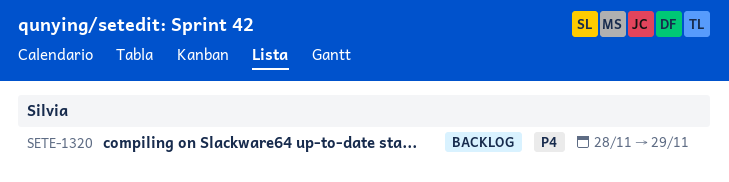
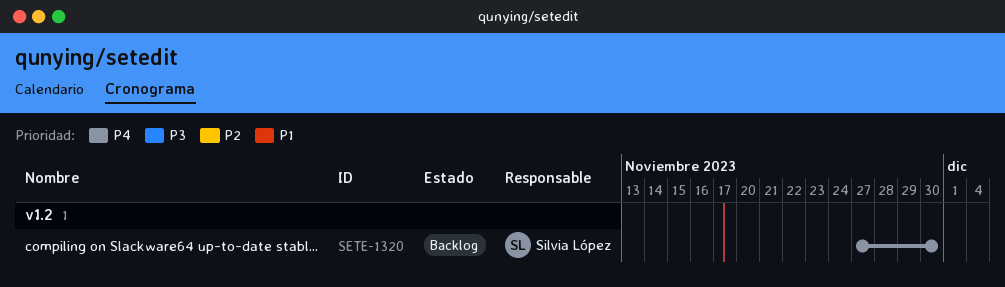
SETE-1320, start: Nov 28 -> Nov 27
SETE-1320, due: Nov 29 -> Nov 30

